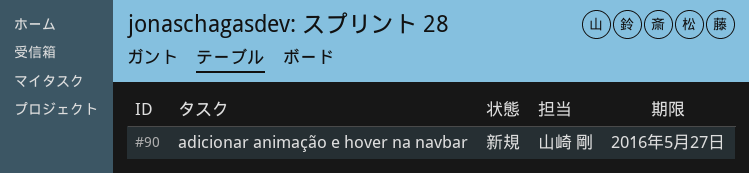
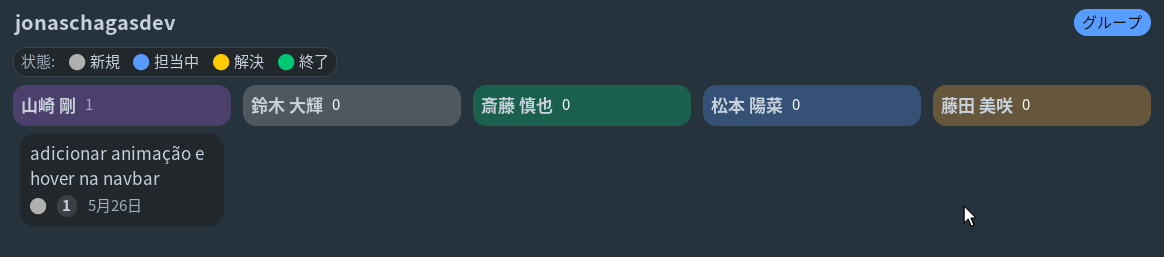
adicionar animação e hover na navbar, due: May 27 -> May 26

